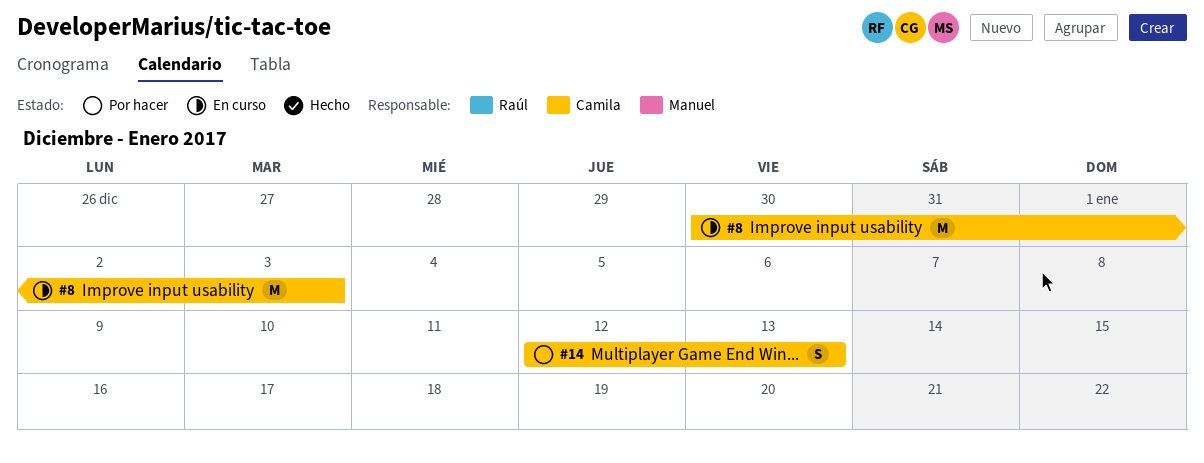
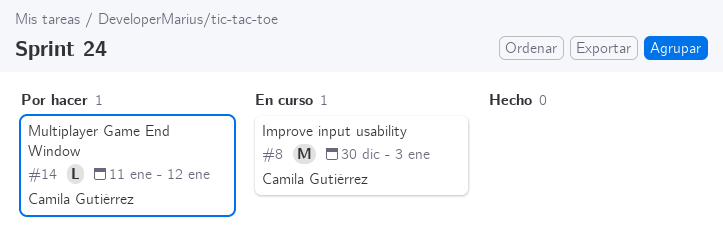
#14, estimate: S -> L
#14, start: Jan 12 -> Jan 11
#14, due: Jan 13 -> Jan 12

